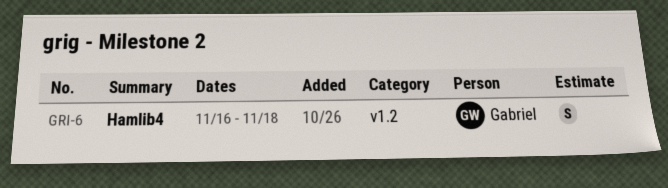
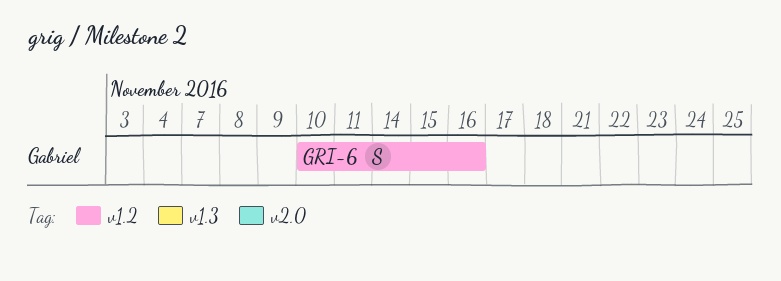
GRI-6, start: Nov 16 -> Nov 10
GRI-6, due: Nov 18 -> Nov 16

